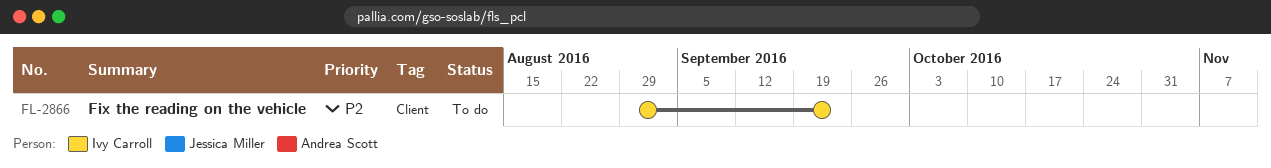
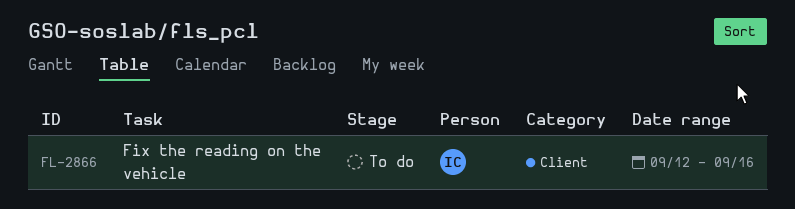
FL-2866, start: Aug 29 -> Sep 12
FL-2866, due: Sep 23 -> Sep 16

